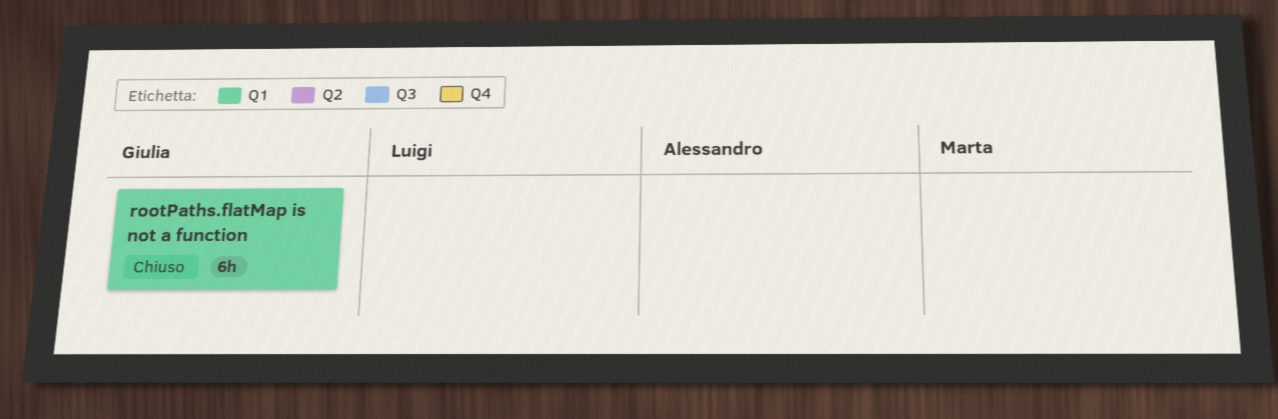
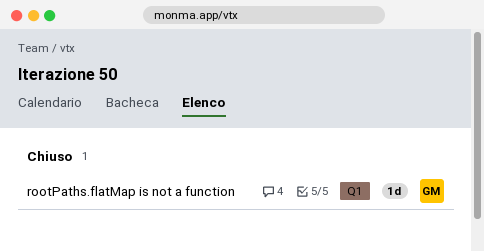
rootPaths.flatMap is not a function, estimate: 6h -> 1d

